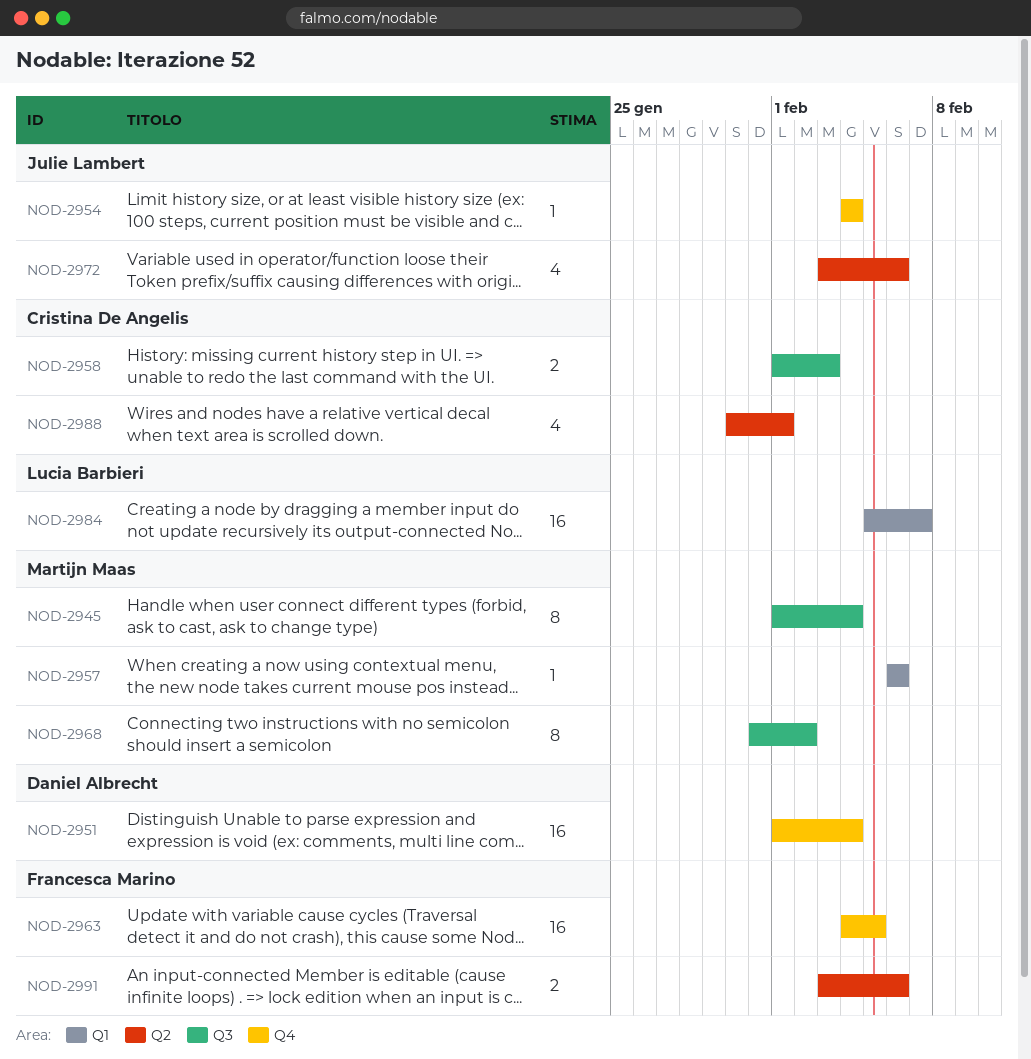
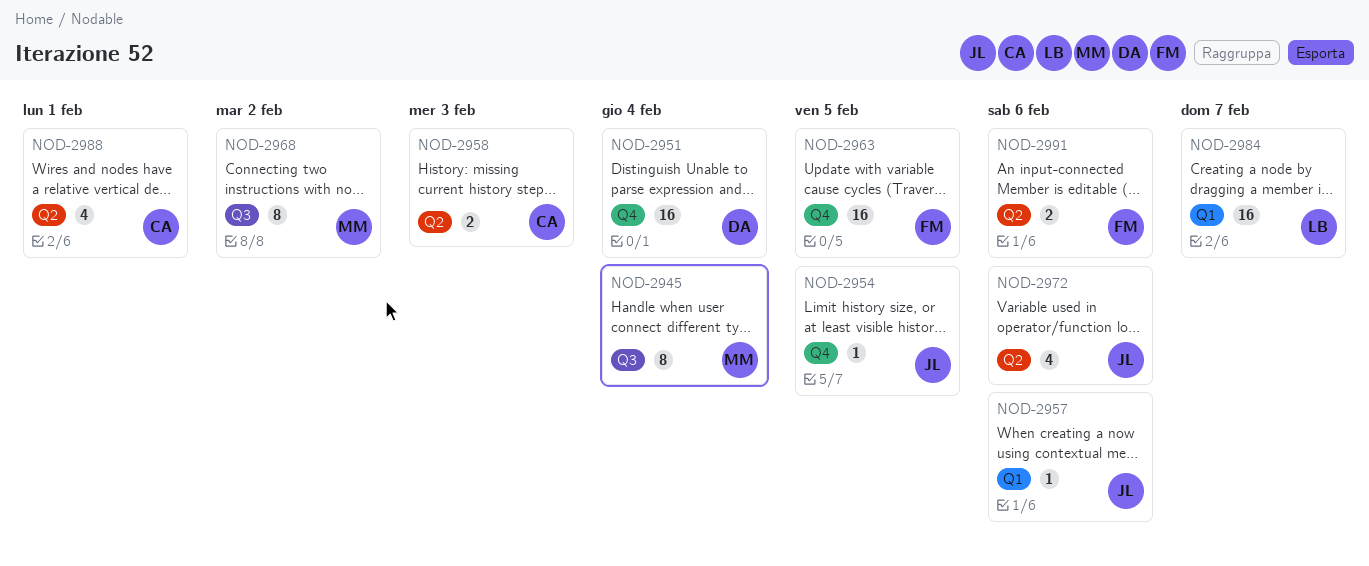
NOD-2954, due: Feb 4 -> Feb 5
NOD-2957, owner: Martijn Maas -> Julie Lambert
NOD-2958, label: Q3 -> Q2

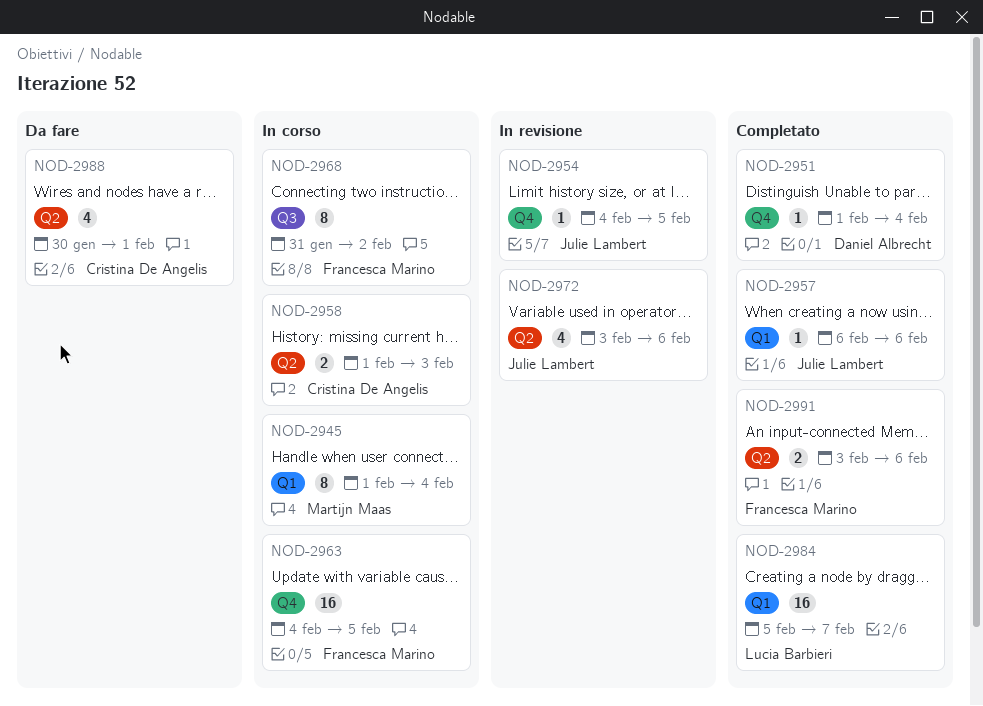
NOD-2945, label: Q3 -> Q1
NOD-2951, estimate: 16 -> 1
NOD-2968, owner: Martijn Maas -> Francesca Marino

